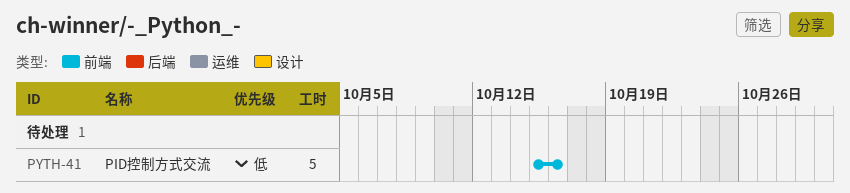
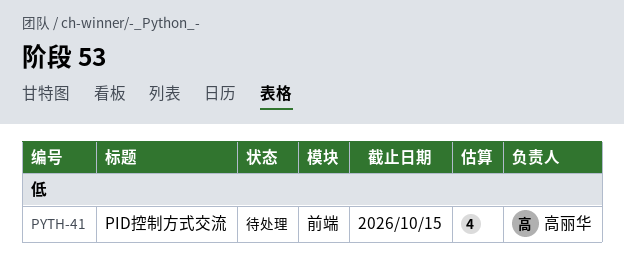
PYTH-41, estimate: 5 -> 4
PYTH-41, due: Oct 16 -> Oct 15

